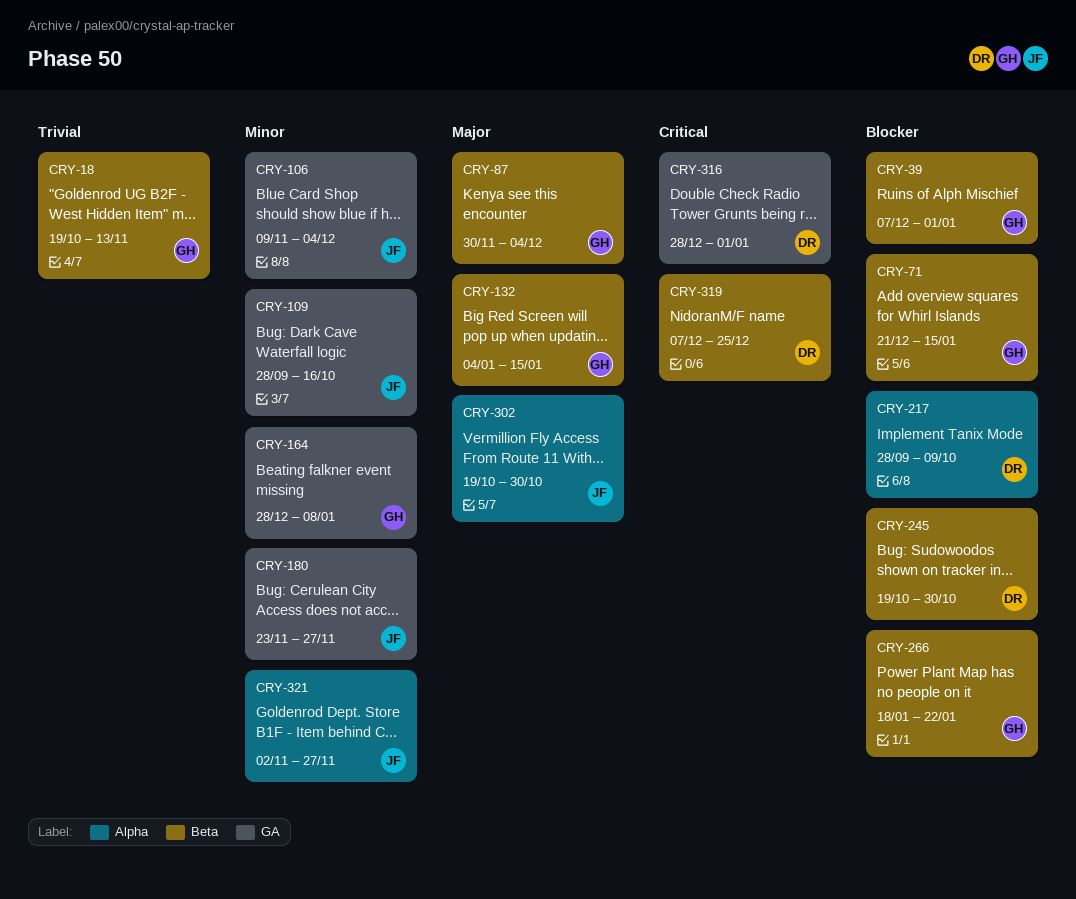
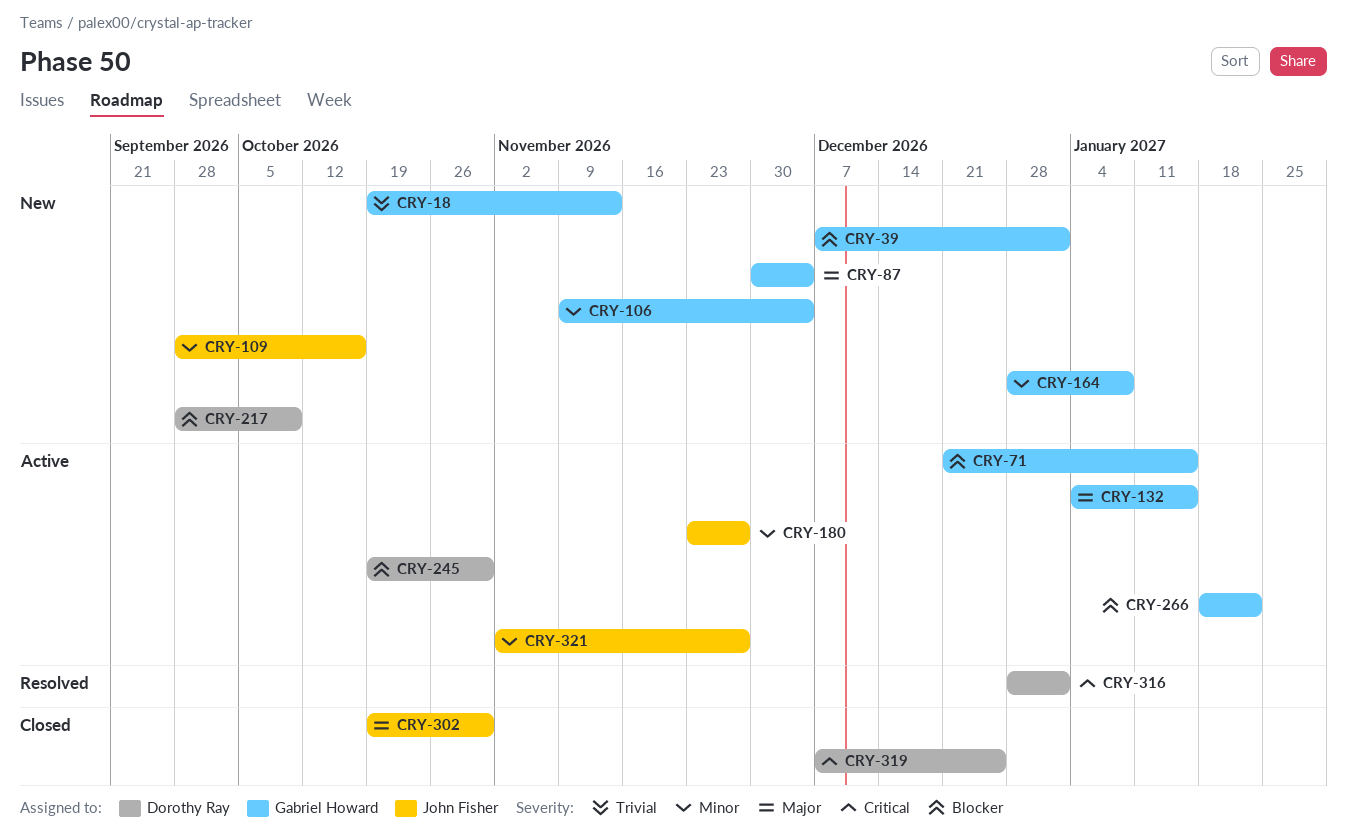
CRY-106, owner: John Fisher -> Gabriel Howard

